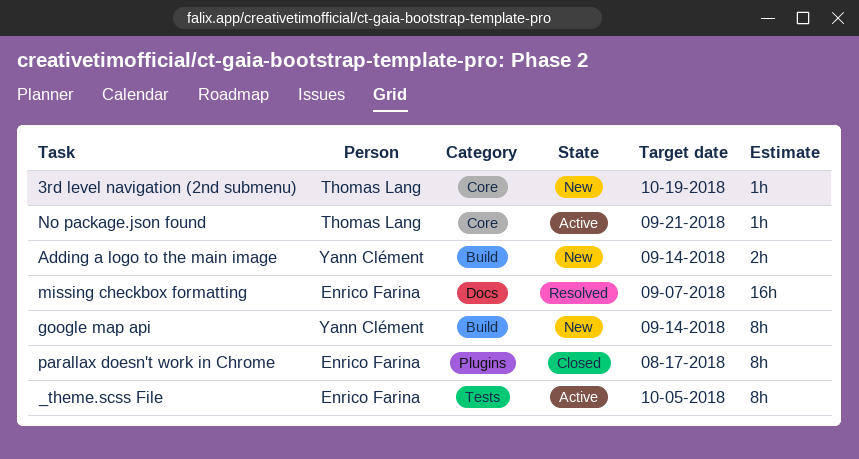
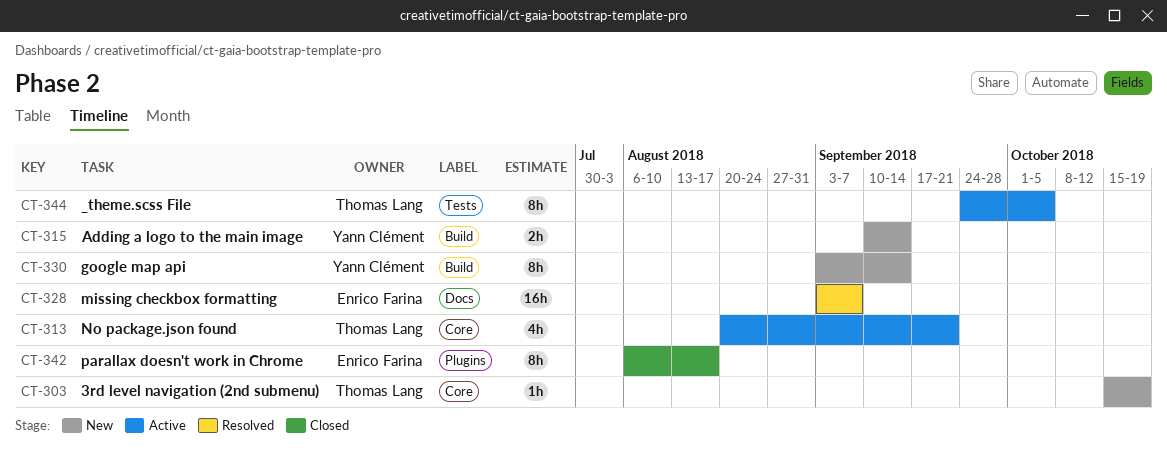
_theme.scss File, owner: Enrico Farina -> Thomas Lang
No package.json found, estimate: 1h -> 4h

